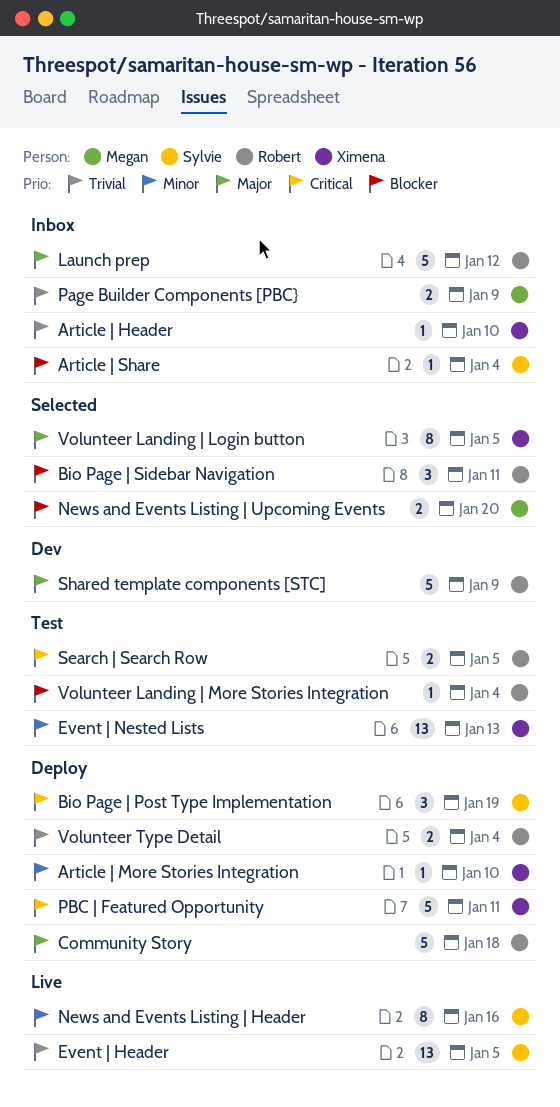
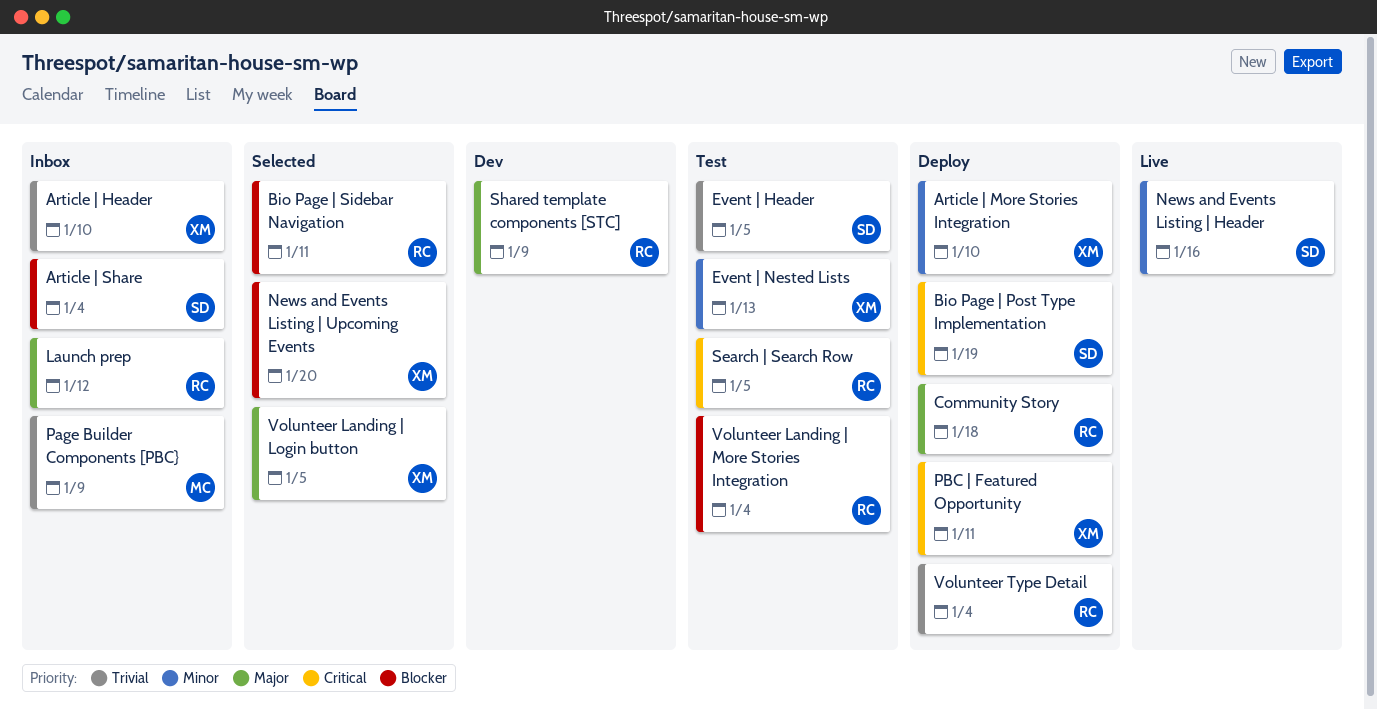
Event | Header, status: Live -> Test
News and Events Listing | Upcoming Events, owner: Megan -> Ximena

